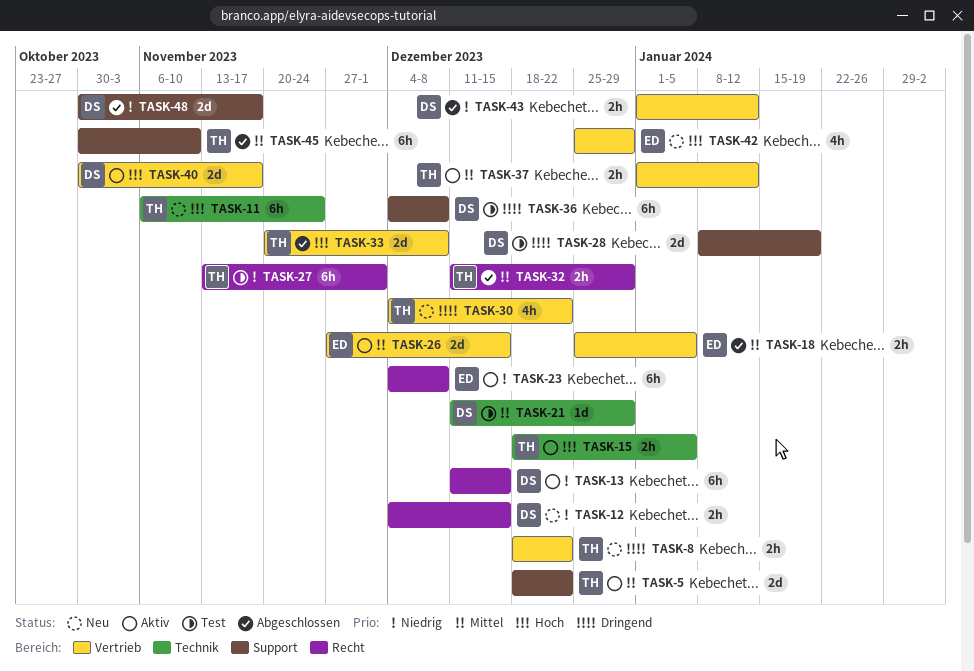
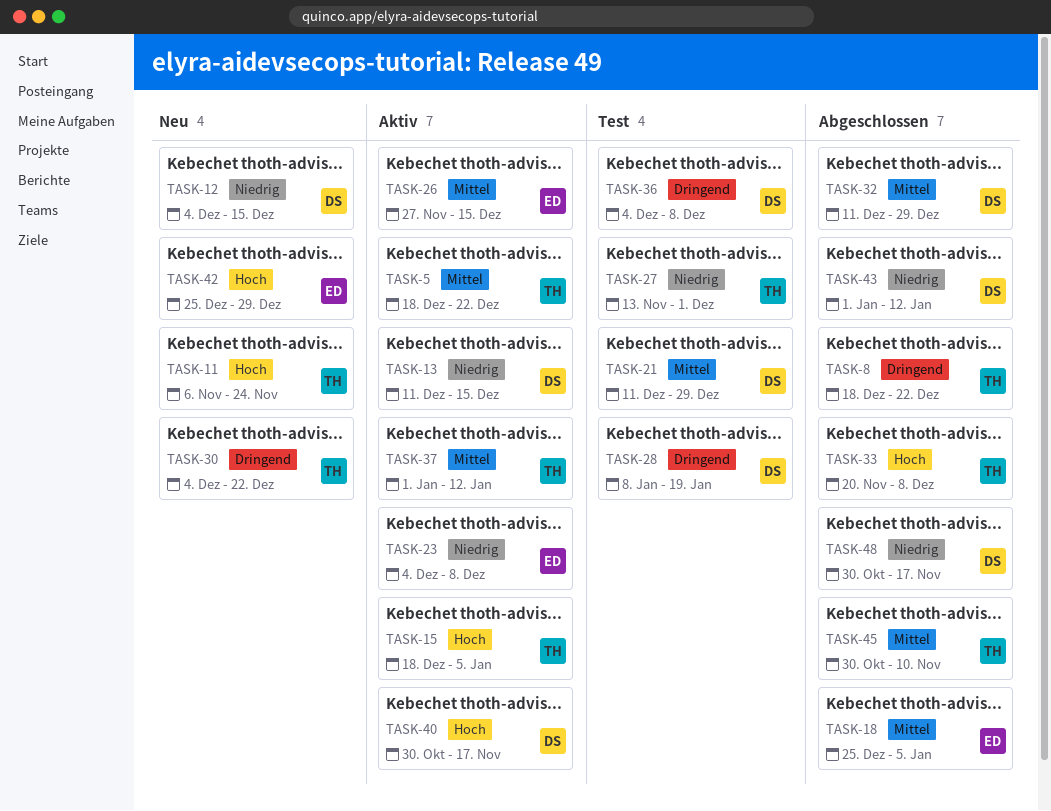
TASK-8, status: Neu -> Abgeschlossen
TASK-32, owner: TH -> DS

